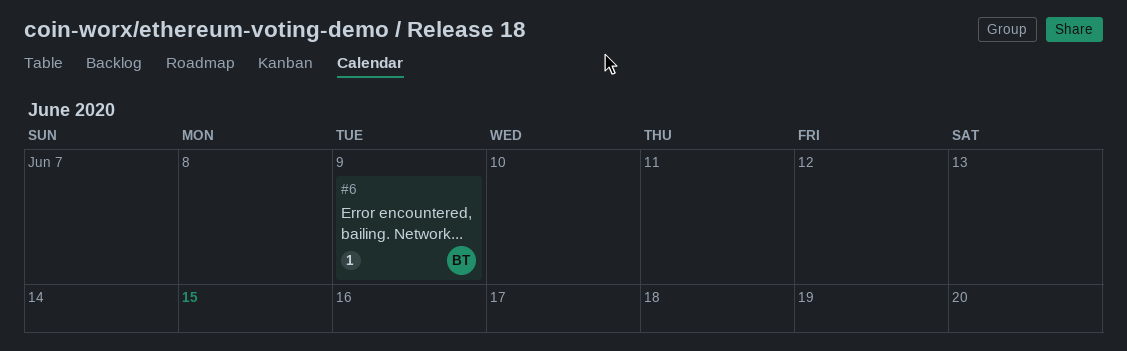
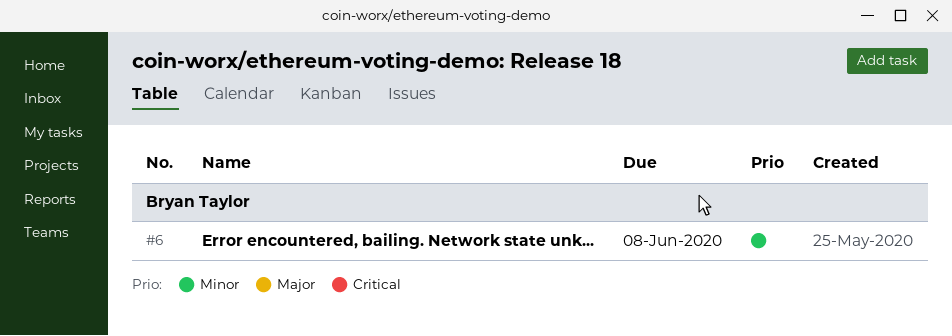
#6, due: Jun 9 -> Jun 8

